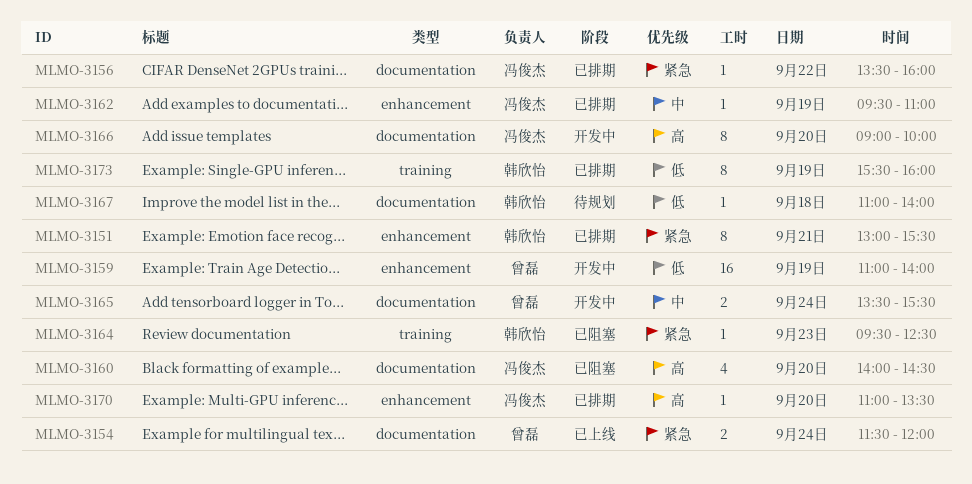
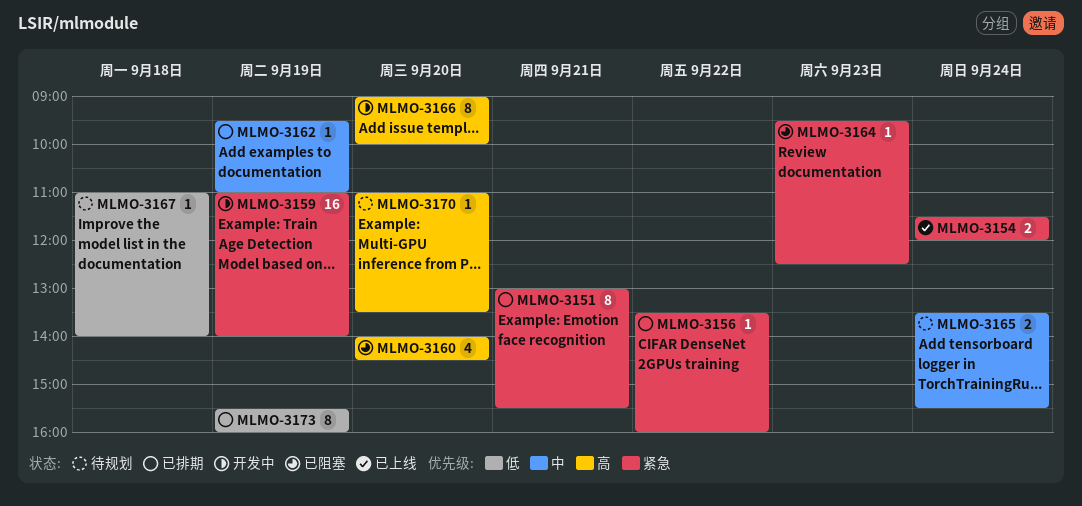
MLMO-3159, priority: 低 -> 紧急
MLMO-3165, status: 开发中 -> 待规划
MLMO-3170, status: 已排期 -> 待规划

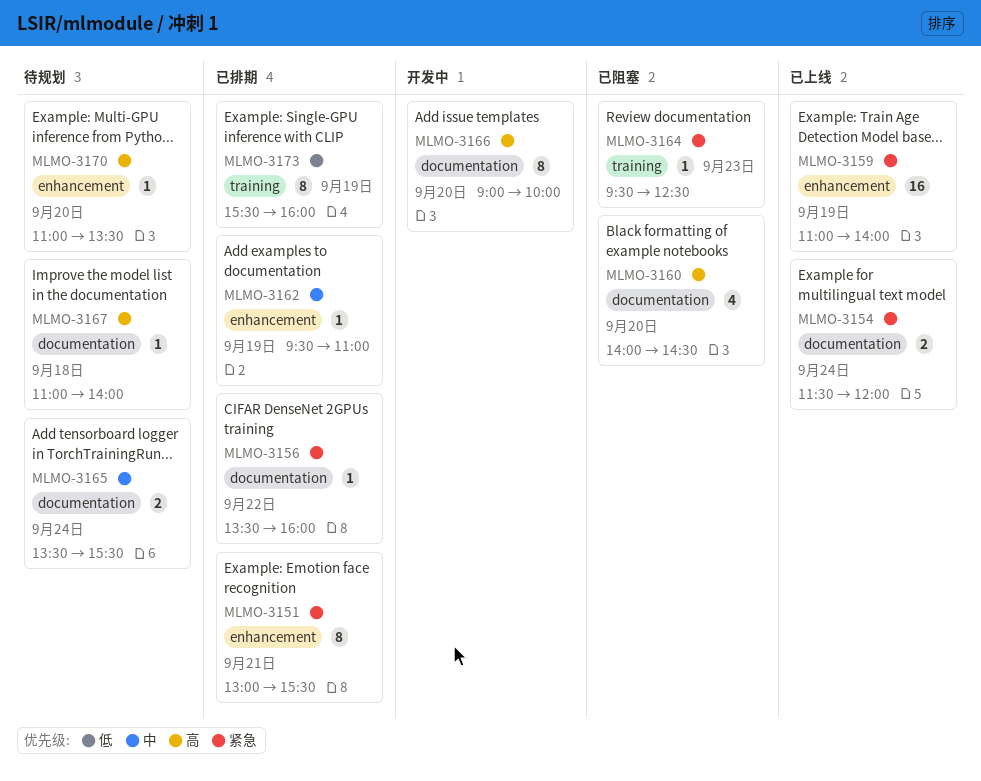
MLMO-3159, status: 开发中 -> 已上线
MLMO-3167, priority: 低 -> 高

